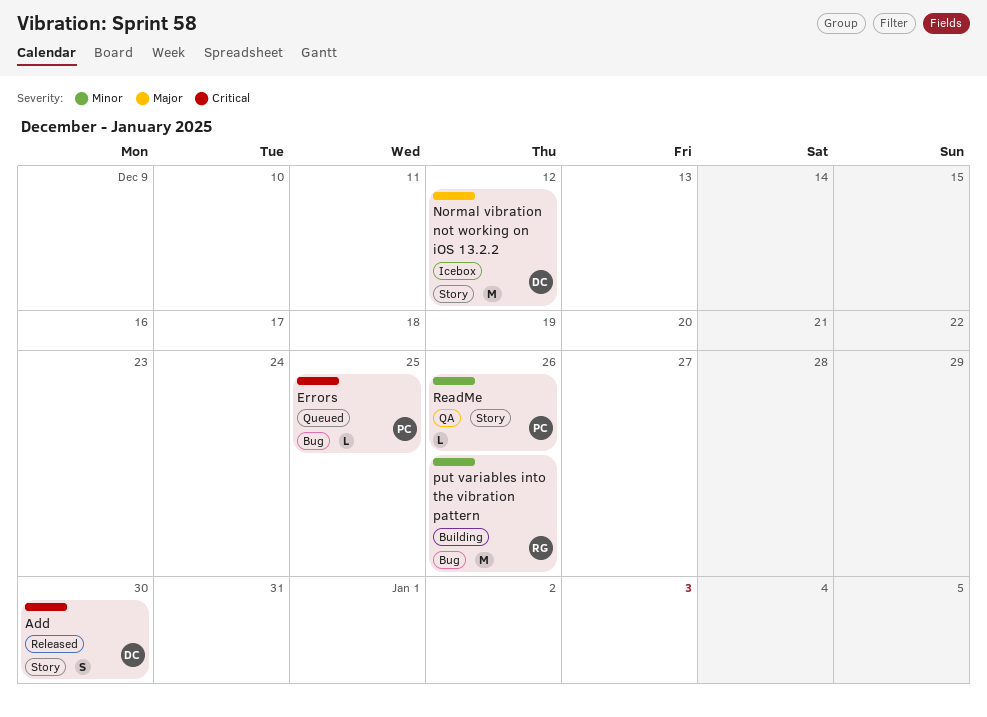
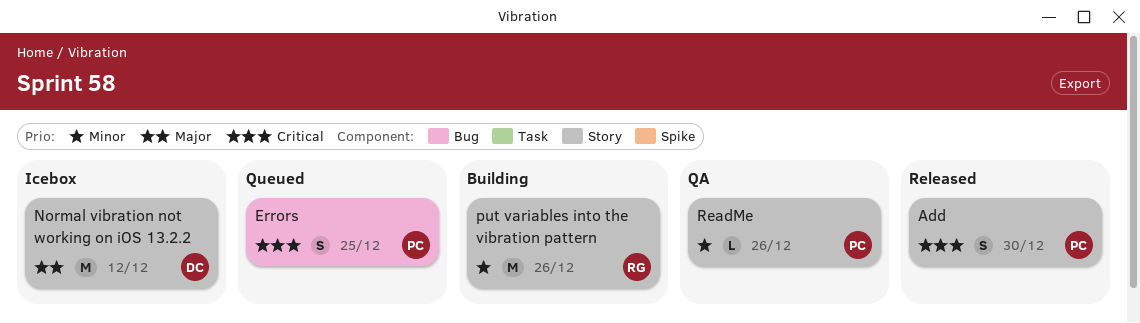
Add, owner: DC -> PC
Errors, estimate: L -> S
put variables into the vibration pattern, label: Bug -> Story

